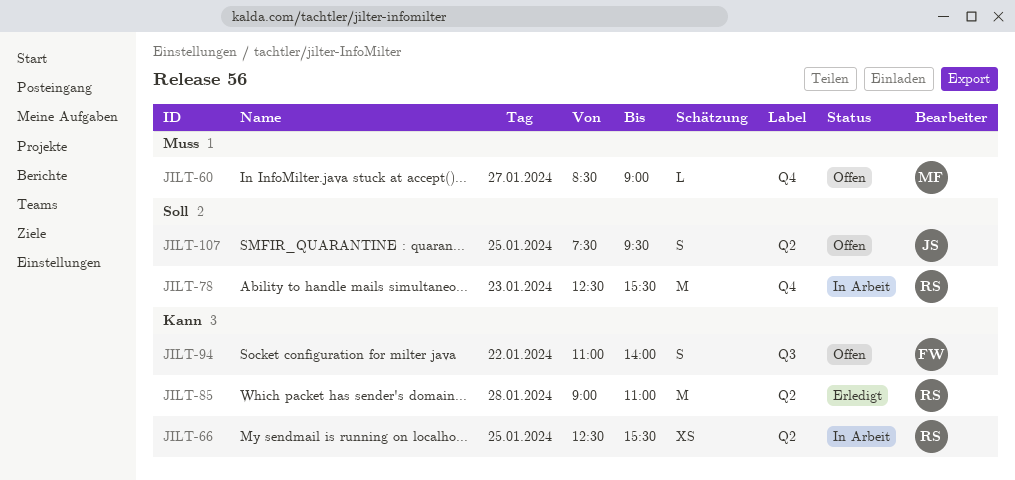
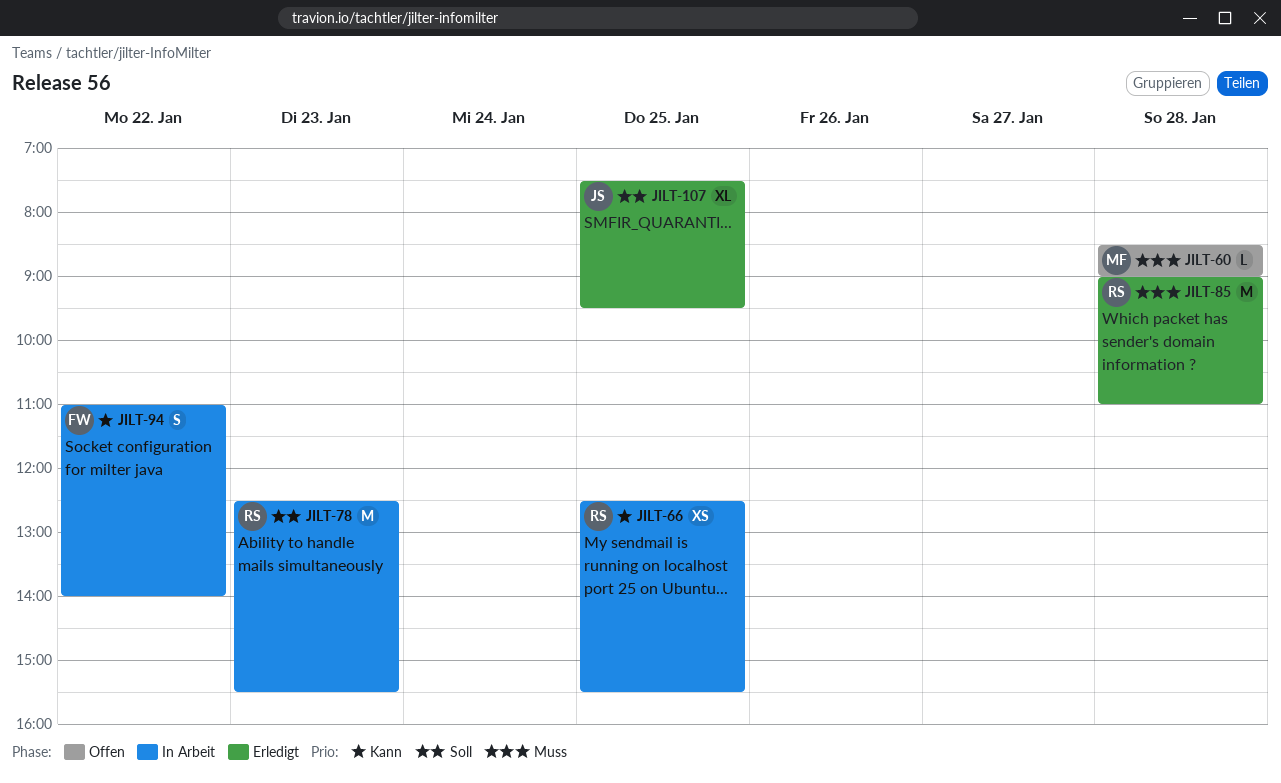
JILT-60, day: Jan 27 -> Jan 28
JILT-85, priority: Kann -> Muss
JILT-94, status: Offen -> In Arbeit
JILT-107, status: Offen -> Erledigt
JILT-107, estimate: S -> XL

